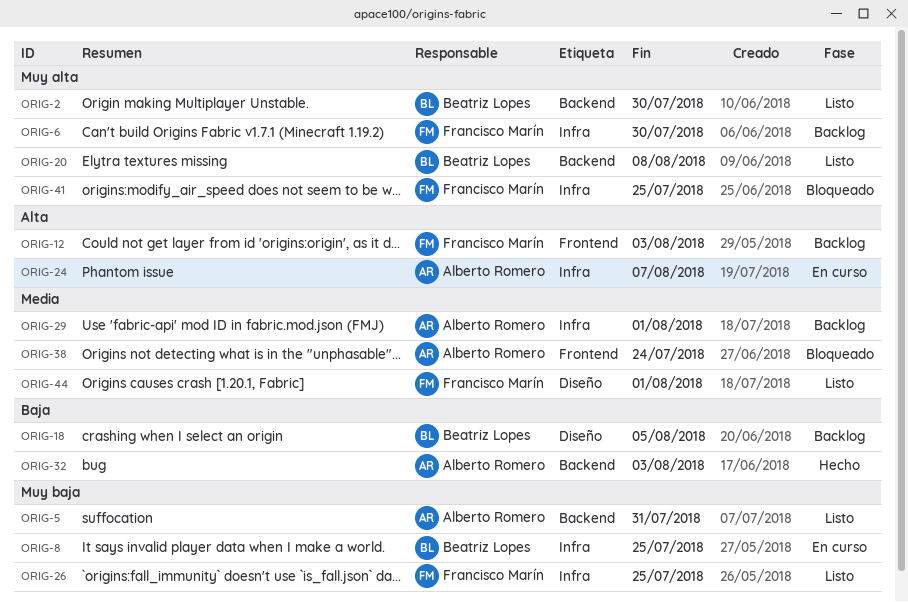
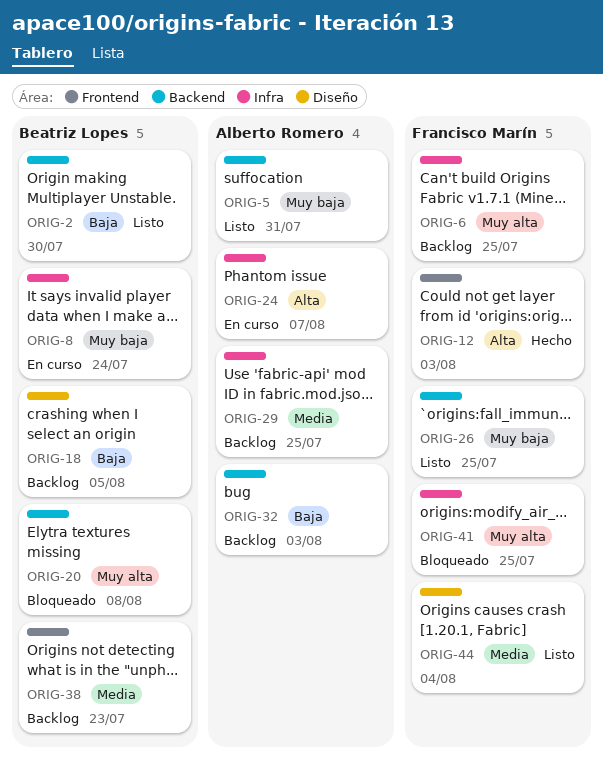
ORIG-2, priority: Muy alta -> Baja
ORIG-6, due: Jul 30 -> Jul 25
ORIG-8, due: Jul 25 -> Jul 24
ORIG-12, status: Backlog -> Hecho
ORIG-20, status: Listo -> Bloqueado
ORIG-26, label: Infra -> Backend
ORIG-29, due: Aug 1 -> Jul 25
ORIG-32, status: Hecho -> Backlog
ORIG-38, status: Bloqueado -> Backlog
ORIG-38, owner: Alberto Romero -> Beatriz Lopes
ORIG-38, due: Jul 24 -> Jul 23
ORIG-44, due: Aug 1 -> Aug 4

